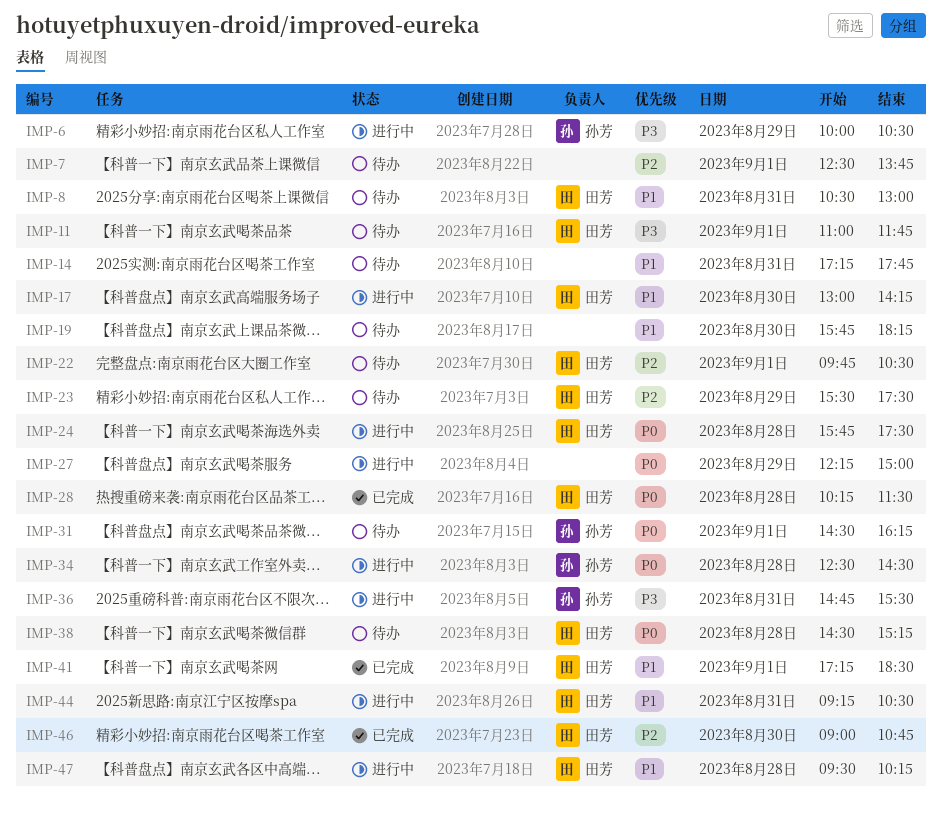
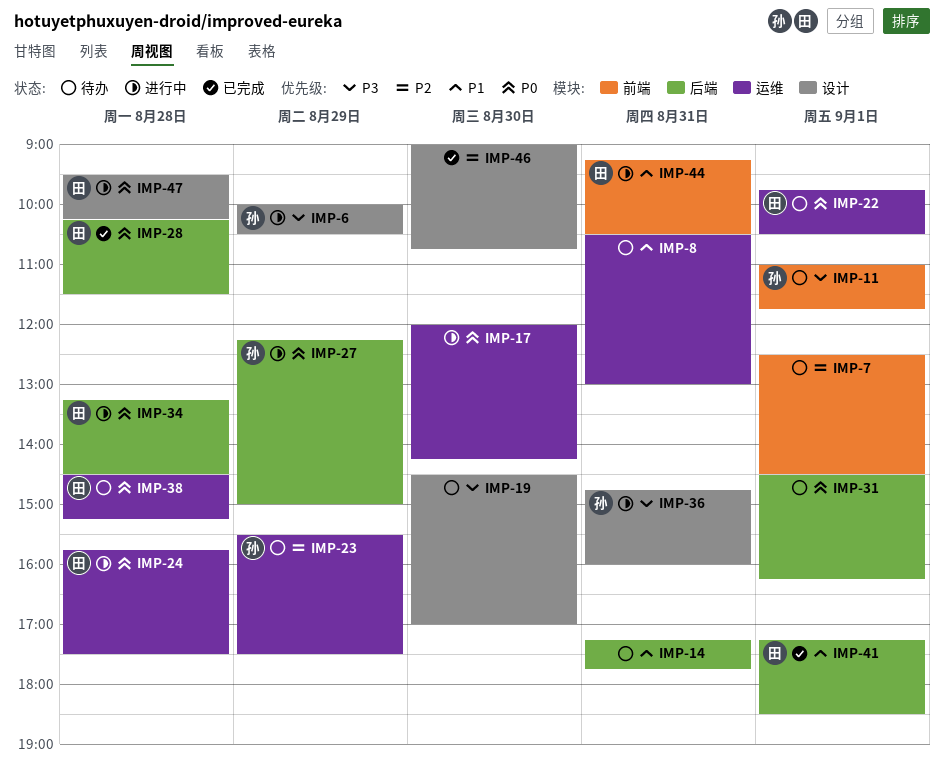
IMP-7, ends: 13:45 -> 14:30
IMP-8, owner: 田芳 -> none
IMP-11, owner: 田芳 -> 孙芳
IMP-17, owner: 田芳 -> none
IMP-17, priority: P1 -> P0
IMP-17, begins: 13:00 -> 12:00
IMP-19, priority: P1 -> P3
IMP-19, begins: 15:45 -> 14:30
IMP-19, ends: 18:15 -> 17:00
IMP-22, priority: P2 -> P0
IMP-23, owner: 田芳 -> 孙芳
IMP-27, owner: none -> 孙芳
IMP-31, owner: 孙芳 -> none
IMP-34, owner: 孙芳 -> 田芳
IMP-34, begins: 12:30 -> 13:15
IMP-36, ends: 15:30 -> 16:00
IMP-46, owner: 田芳 -> none
IMP-47, priority: P1 -> P0

